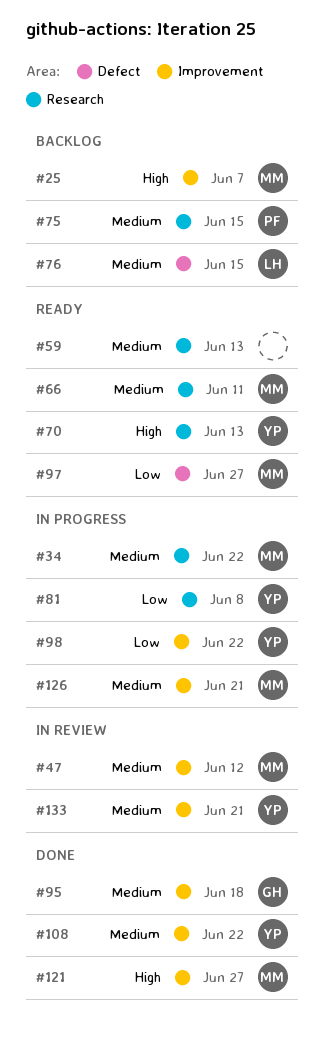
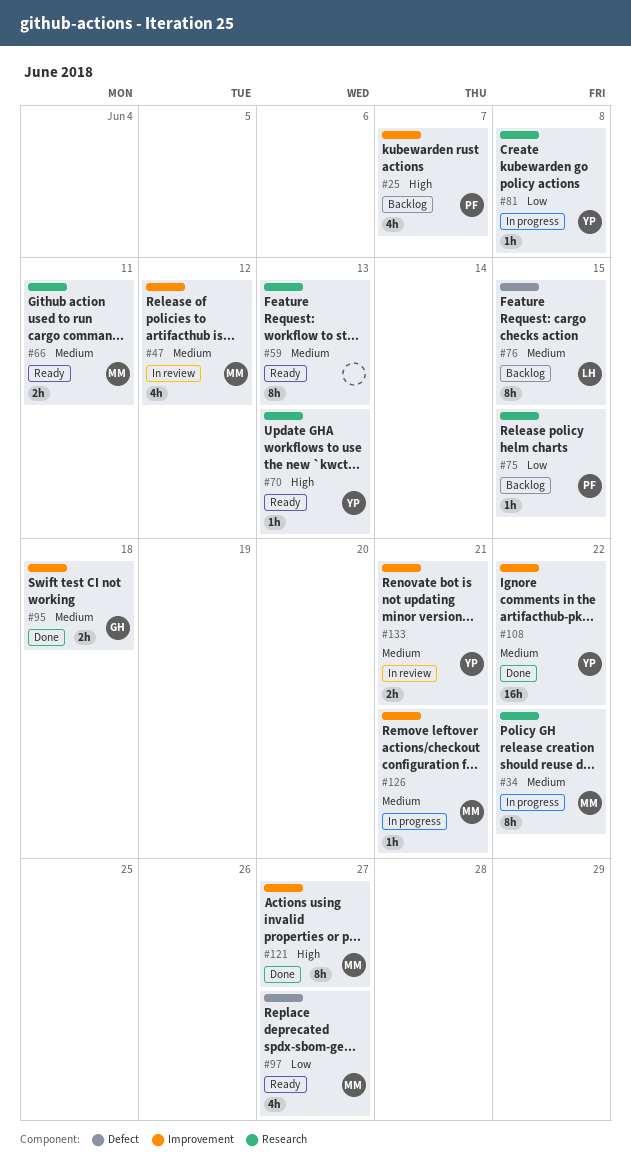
#25, owner: MM -> PF
#75, priority: Medium -> Low
#98: present -> none

